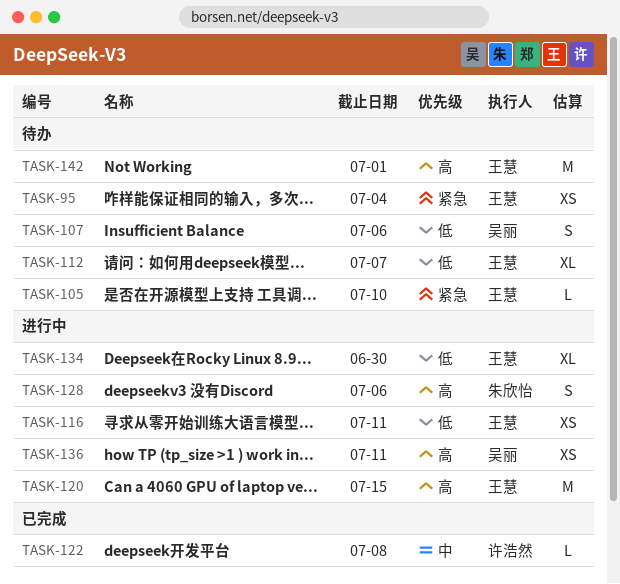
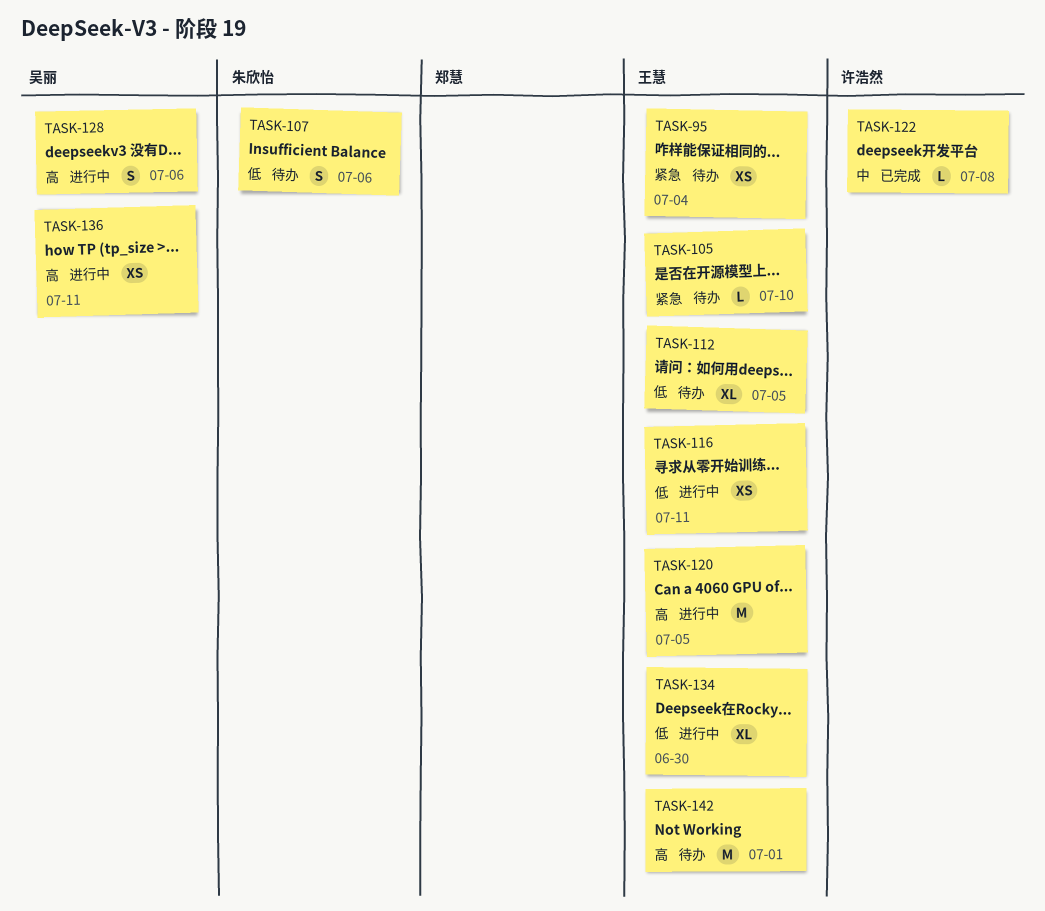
TASK-107, owner: 吴丽 -> 朱欣怡
TASK-112, due: Jul 7 -> Jul 5
TASK-120, due: Jul 15 -> Jul 5
TASK-128, owner: 朱欣怡 -> 吴丽

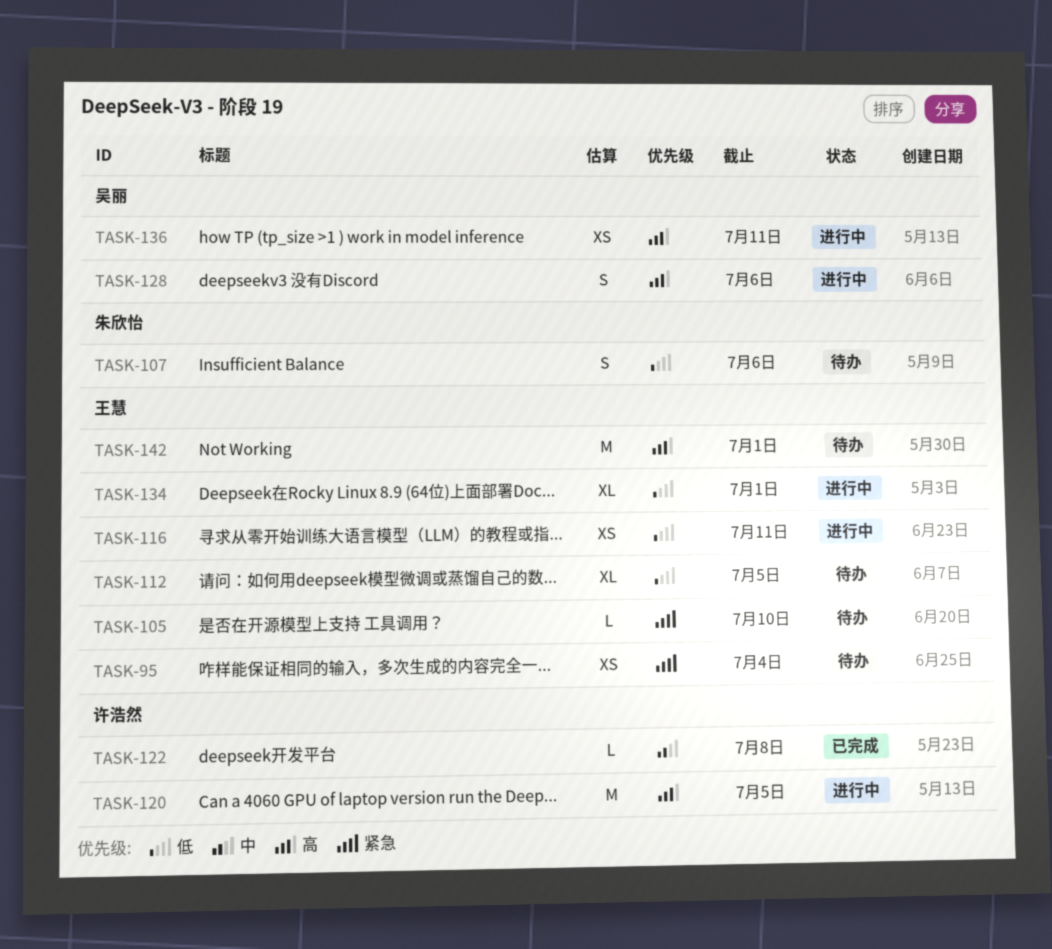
TASK-120, owner: 王慧 -> 许浩然
TASK-134, due: Jun 30 -> Jul 1

